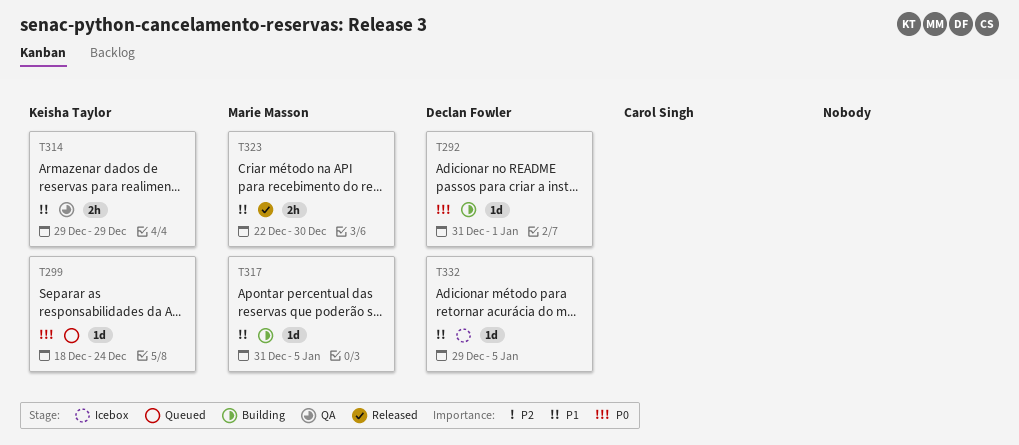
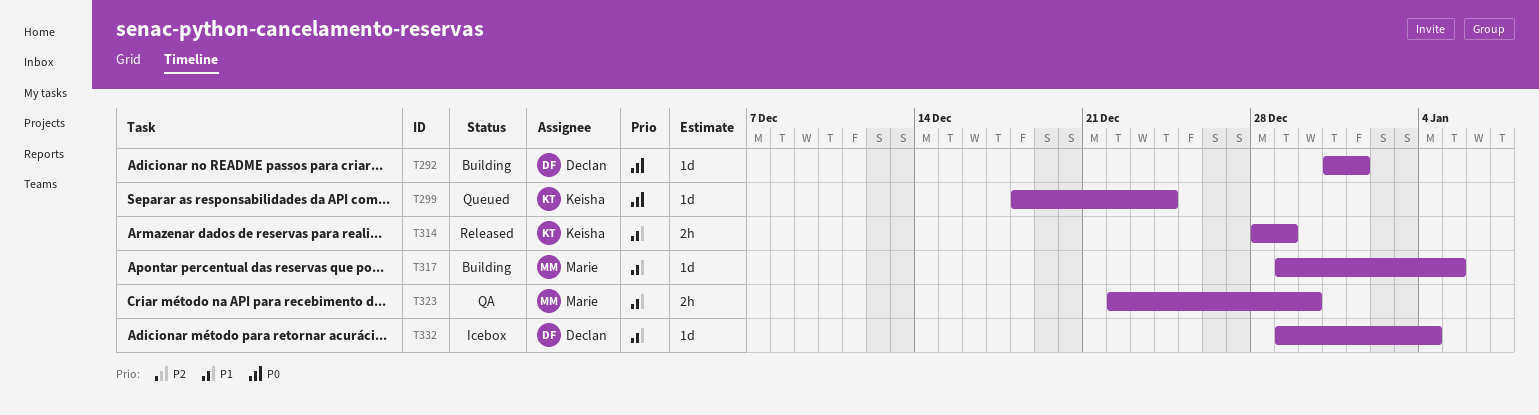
T314, status: QA -> Released
T314, start: Dec 29 -> Dec 28
T317, start: Dec 31 -> Dec 29
T323, status: Released -> QA
T332, due: Jan 5 -> Jan 4

